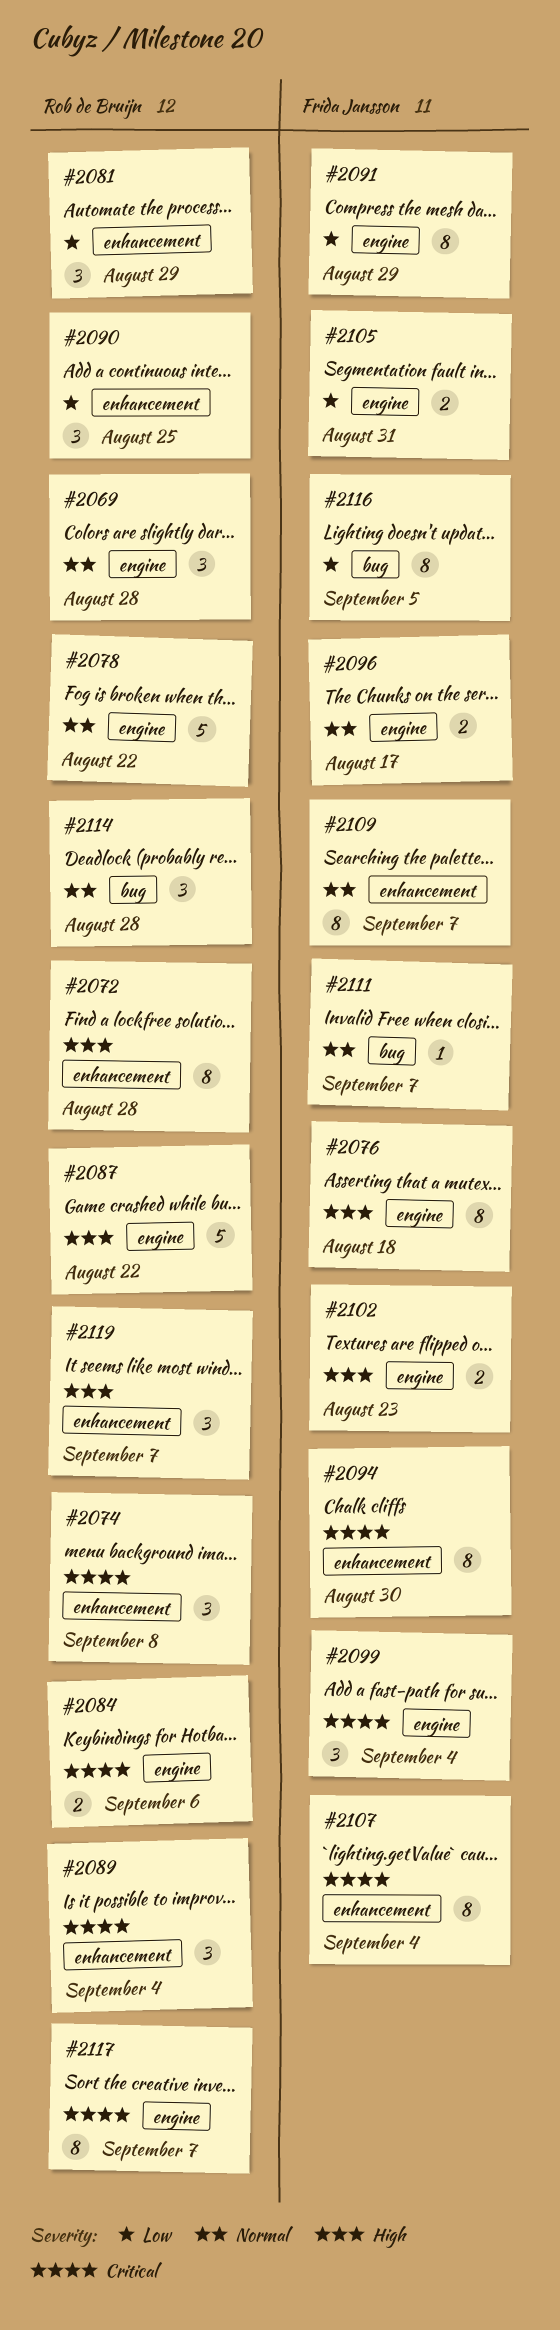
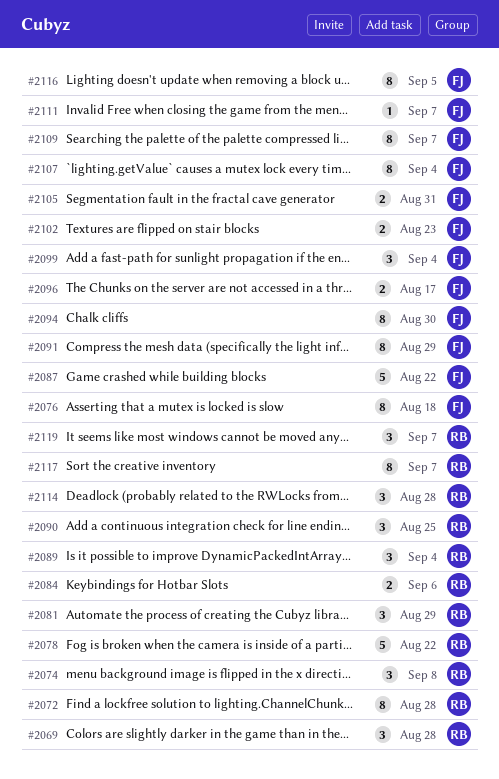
#2087, owner: Rob de Bruijn -> Frida Jansson

